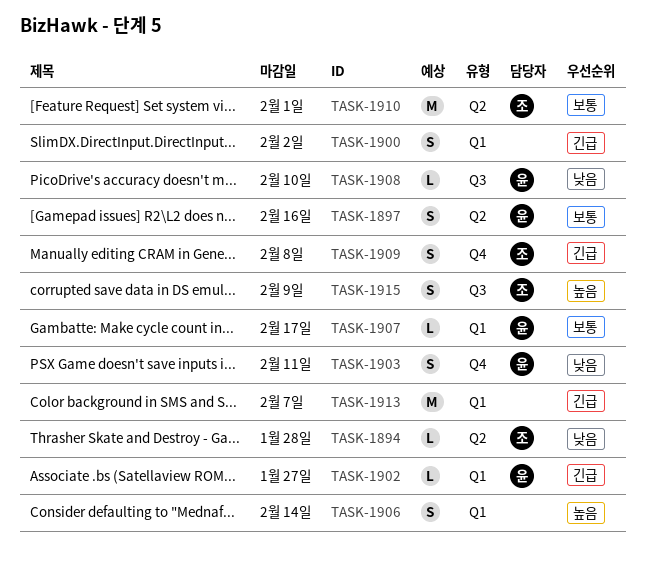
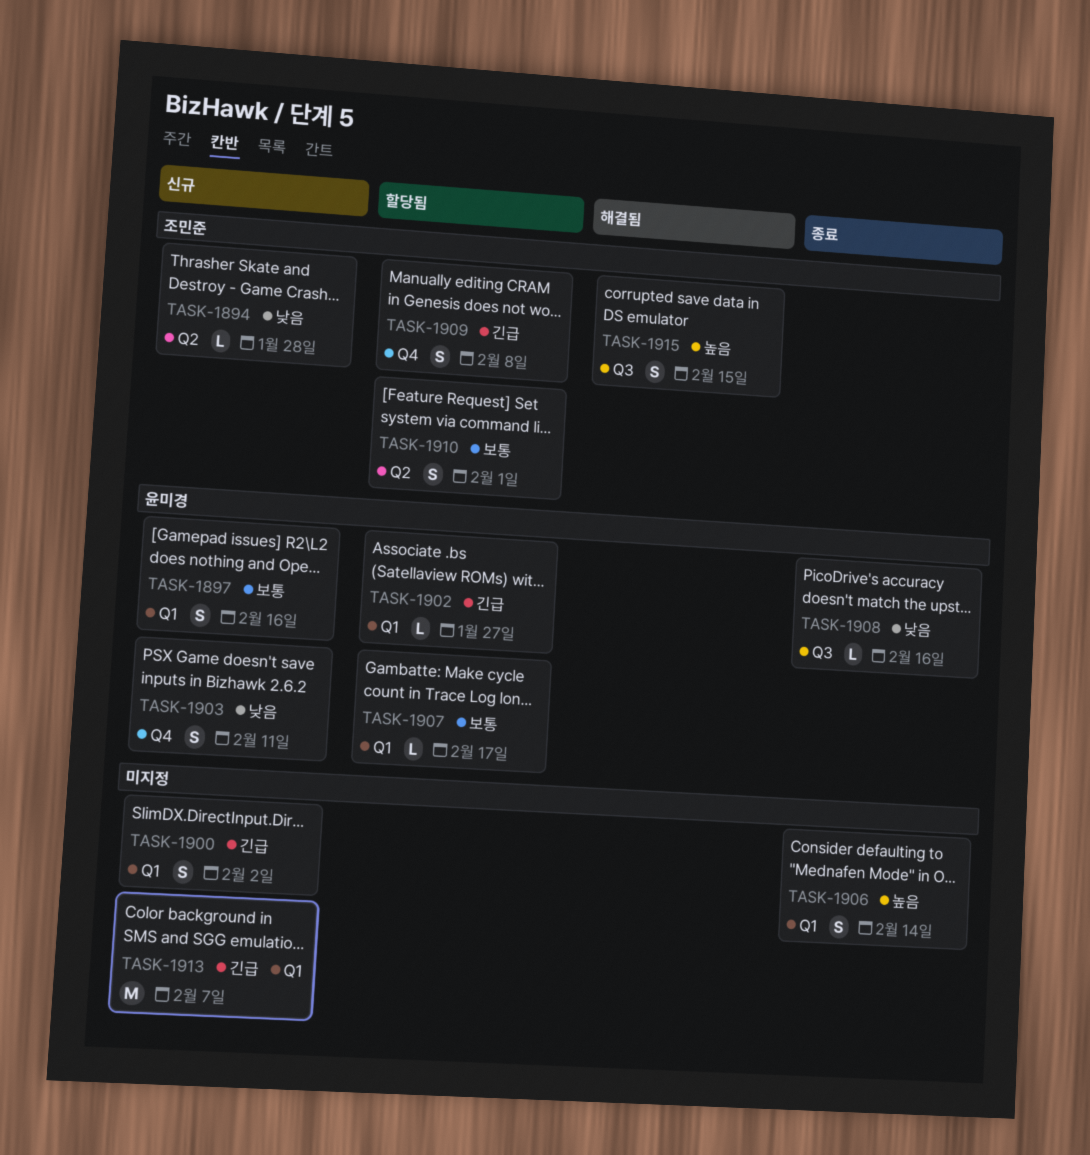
TASK-1897, label: Q2 -> Q1
TASK-1908, due: Feb 10 -> Feb 16
TASK-1910, estimate: M -> S
TASK-1915, due: Feb 9 -> Feb 15

